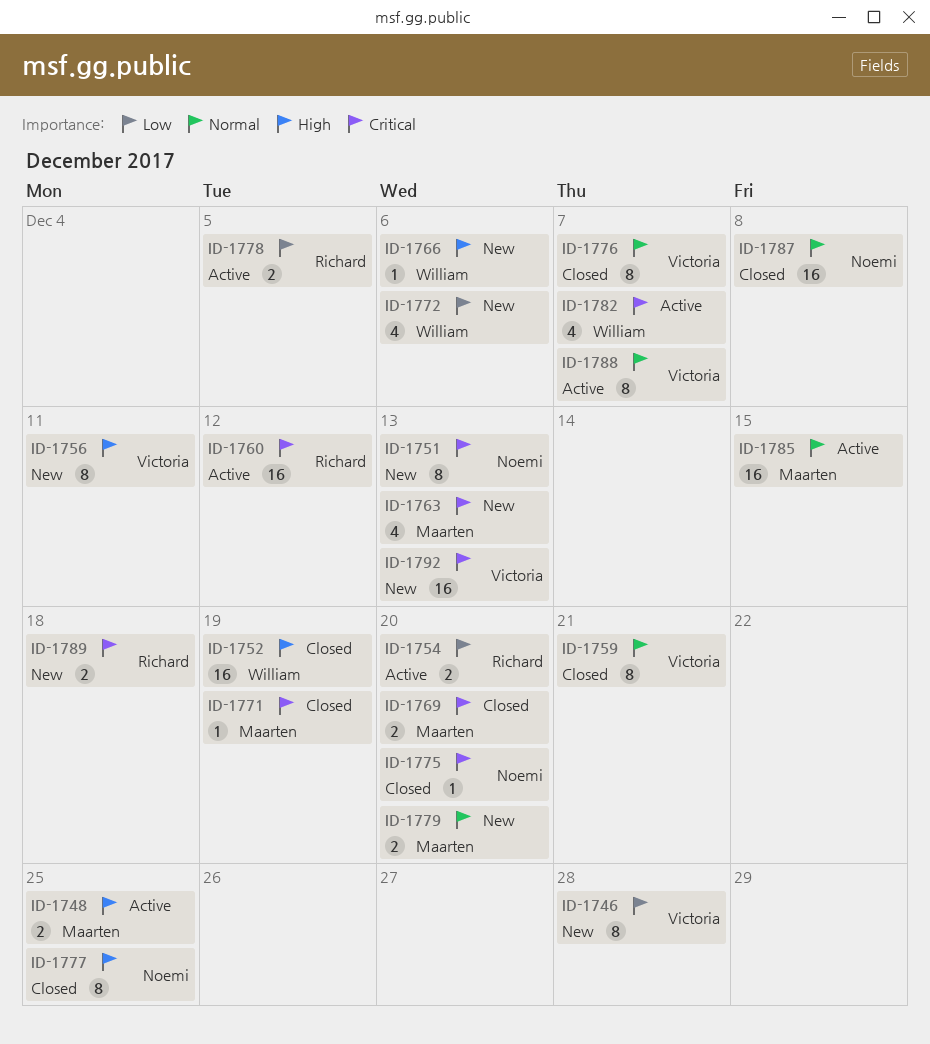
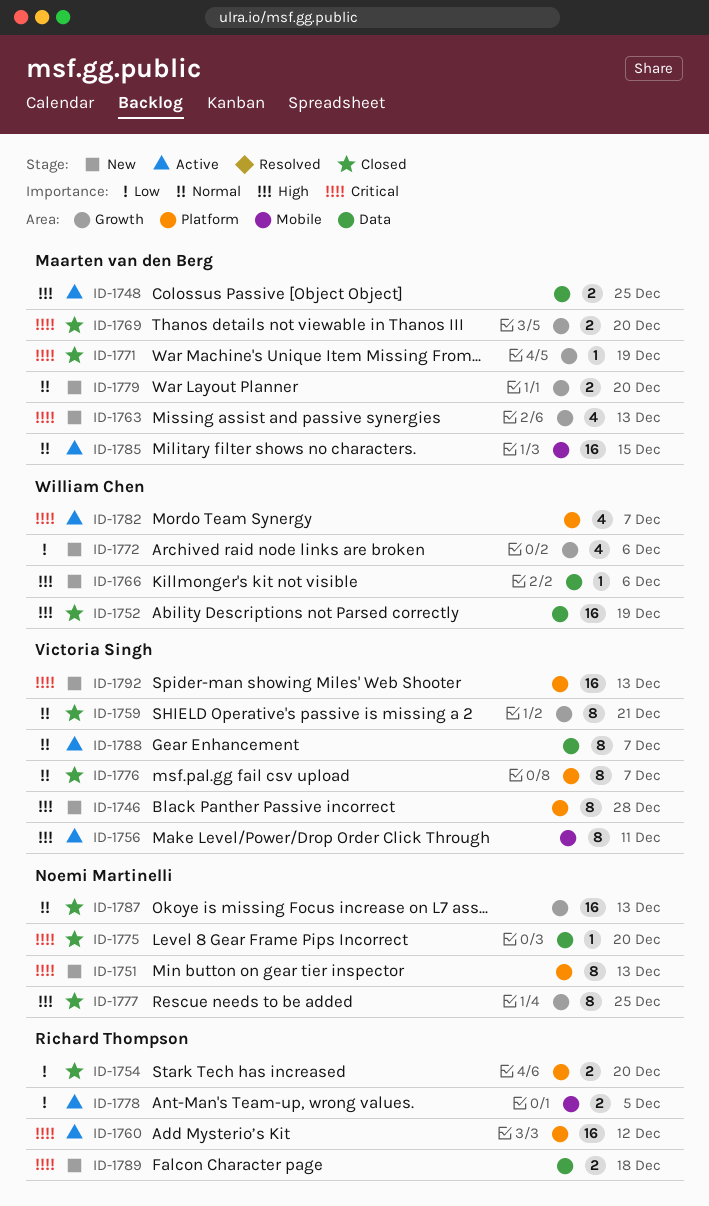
ID-1746, priority: Low -> High
ID-1754, status: Active -> Closed
ID-1756, status: New -> Active
ID-1787, due: Dec 8 -> Dec 13

